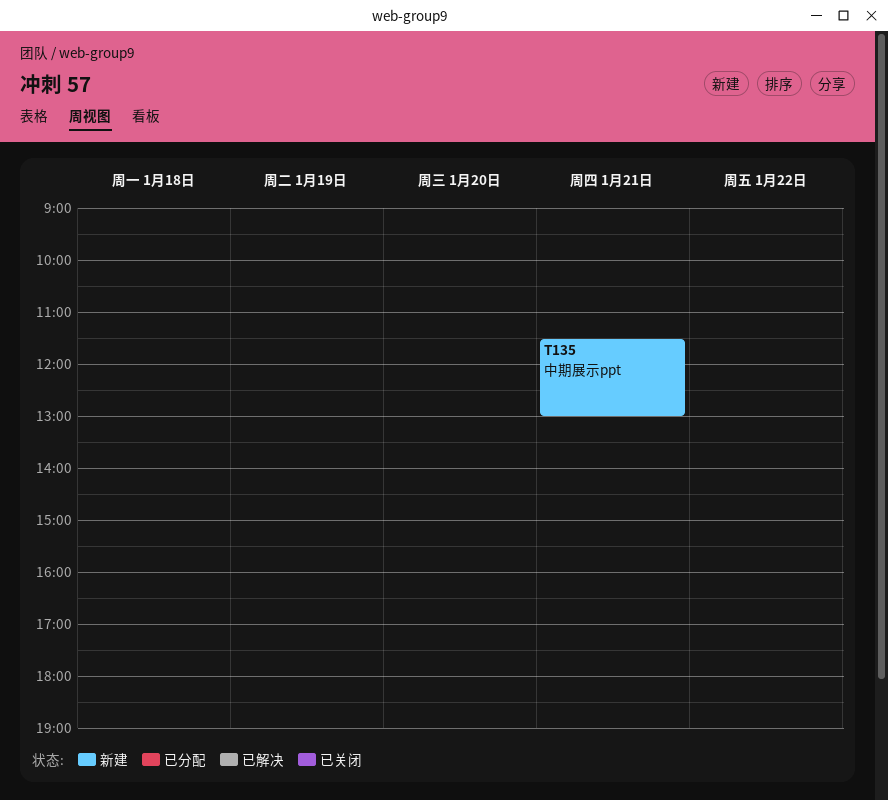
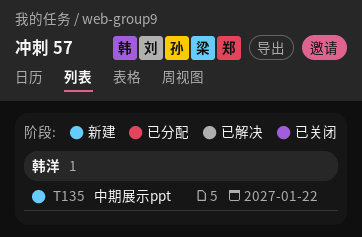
T135, day: Jan 21 -> Jan 22

